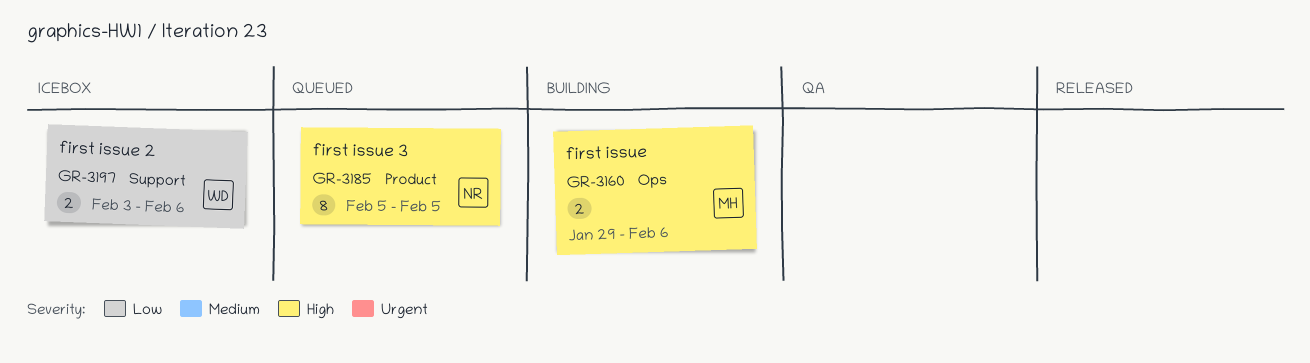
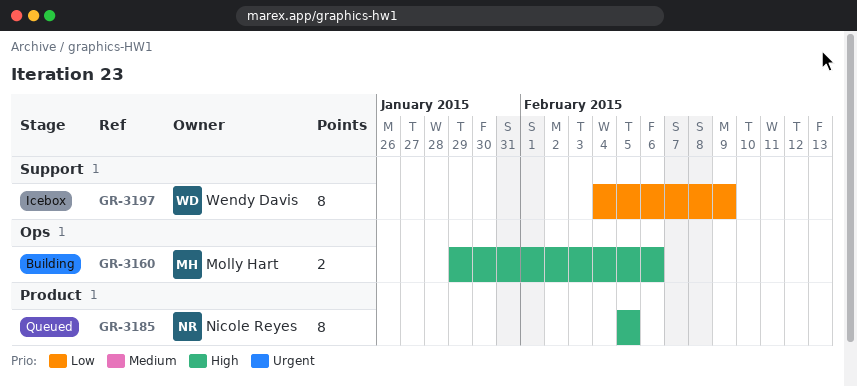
GR-3197, estimate: 2 -> 8
GR-3197, start: Feb 3 -> Feb 4
GR-3197, due: Feb 6 -> Feb 9

